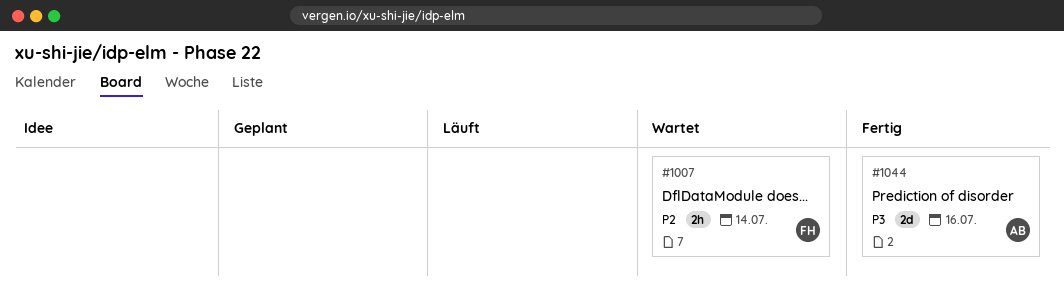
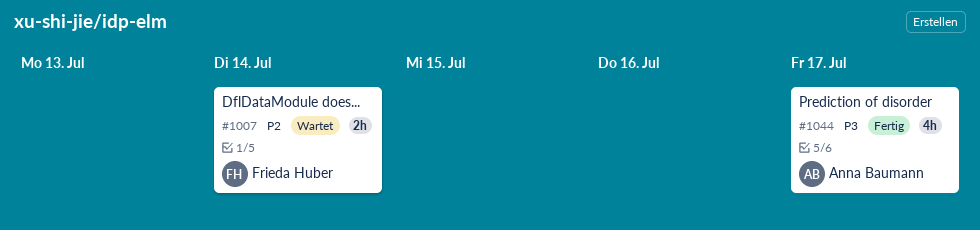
#1044, estimate: 2d -> 4h
#1044, due: Jul 16 -> Jul 17

